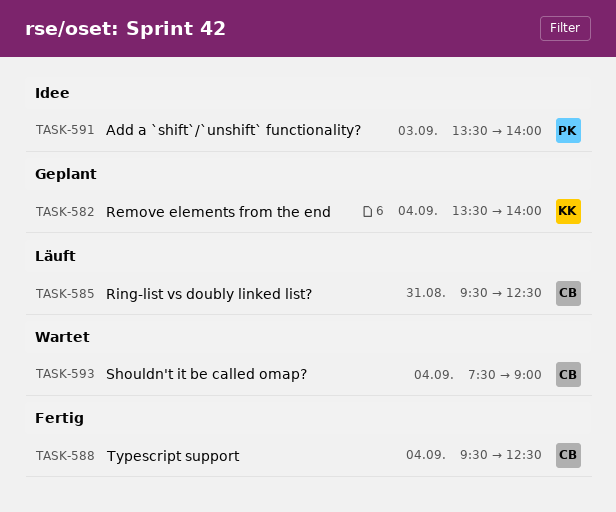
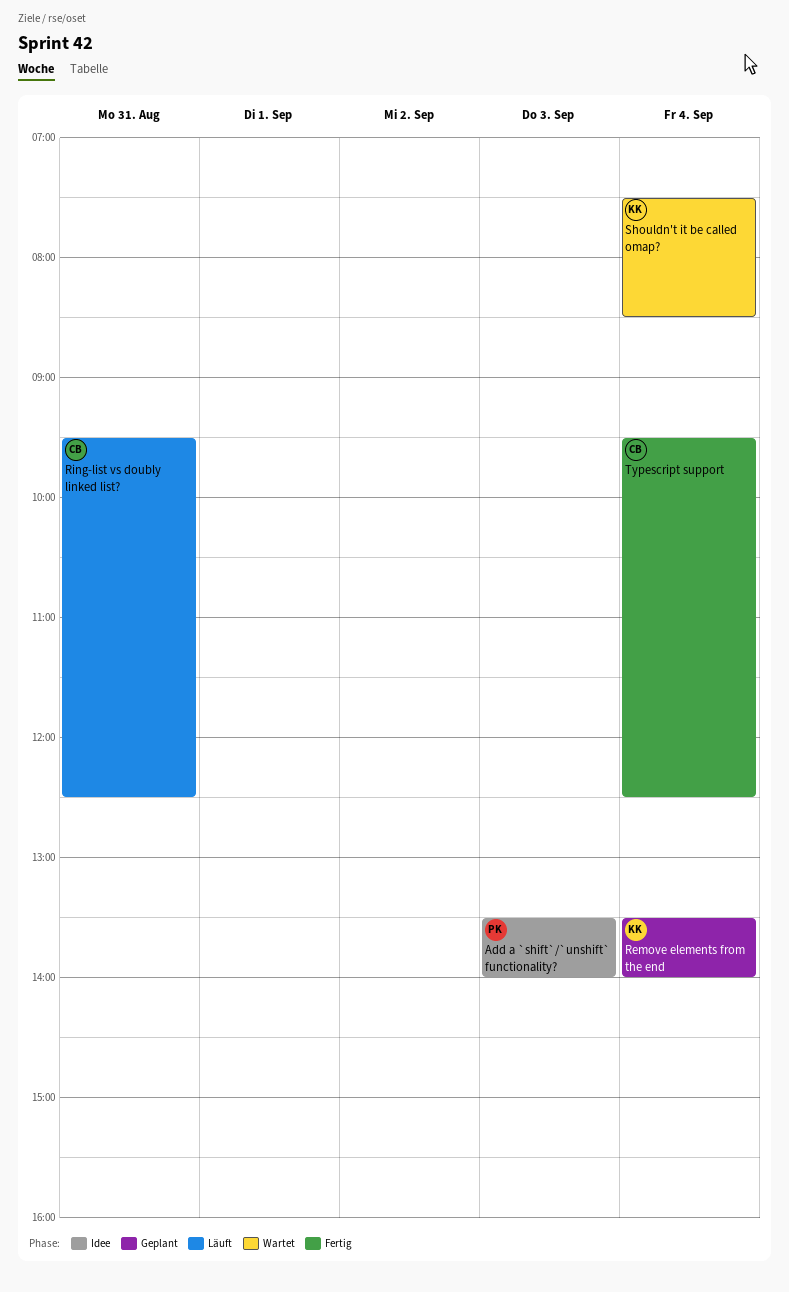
Shouldn't it be called omap?, owner: CB -> KK
Shouldn't it be called omap?, ends: 09:00 -> 08:30

